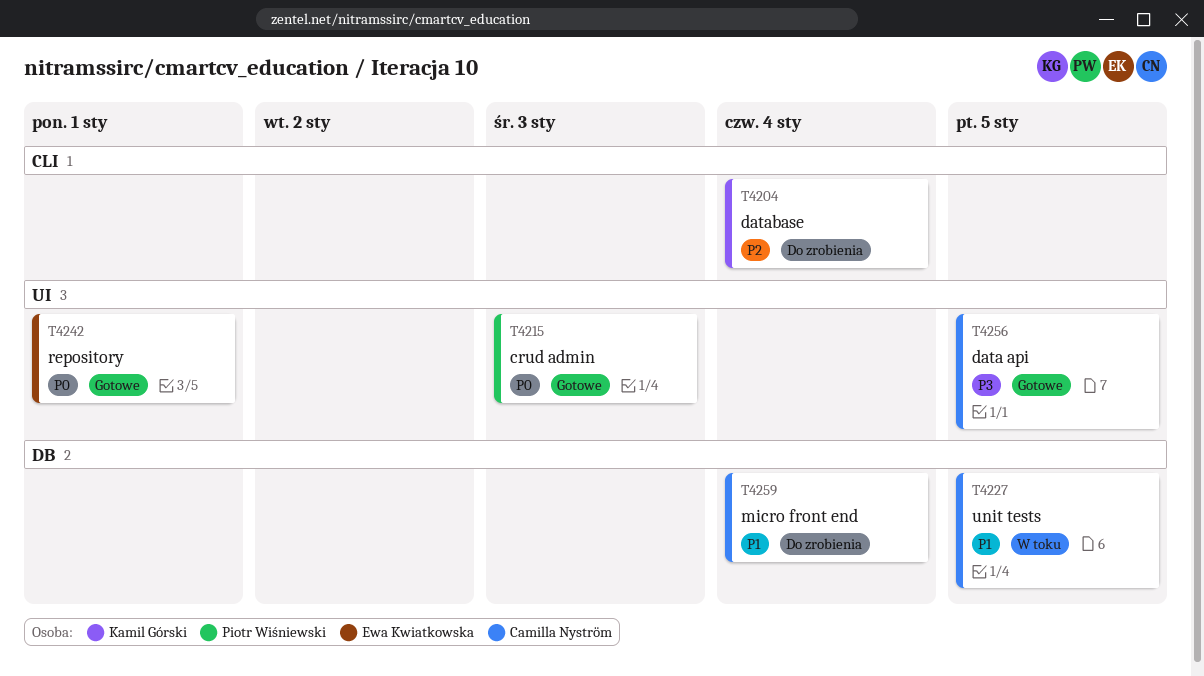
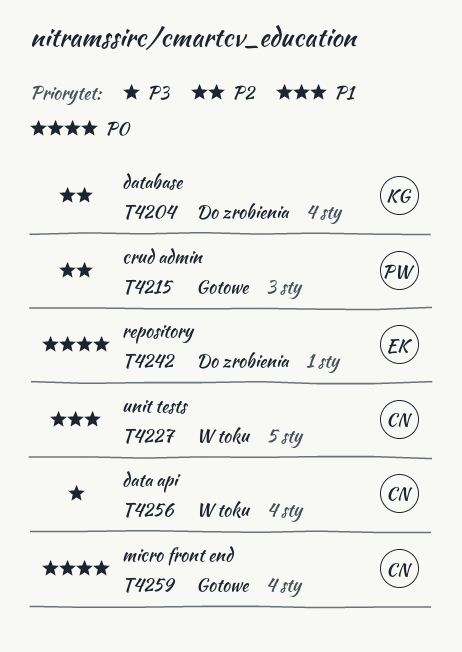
T4215, priority: P0 -> P2
T4242, status: Gotowe -> Do zrobienia
T4256, status: Gotowe -> W toku
T4256, due: Jan 5 -> Jan 4
T4259, status: Do zrobienia -> Gotowe
T4259, priority: P1 -> P0

